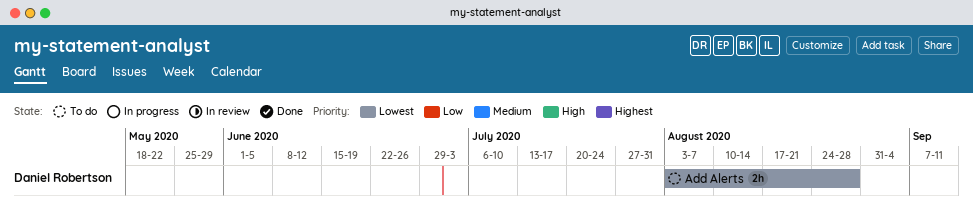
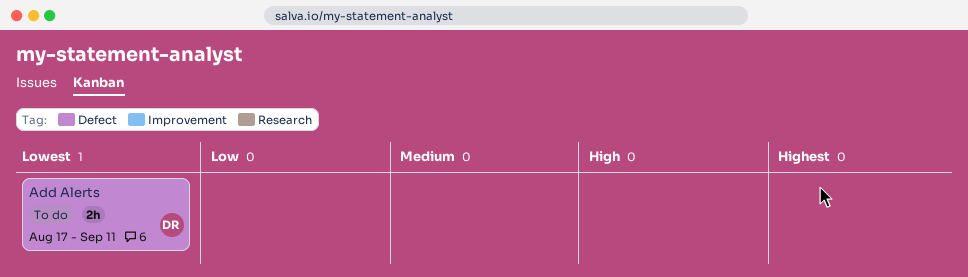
Add Alerts, start: Aug 3 -> Aug 17
Add Alerts, due: Aug 28 -> Sep 11

